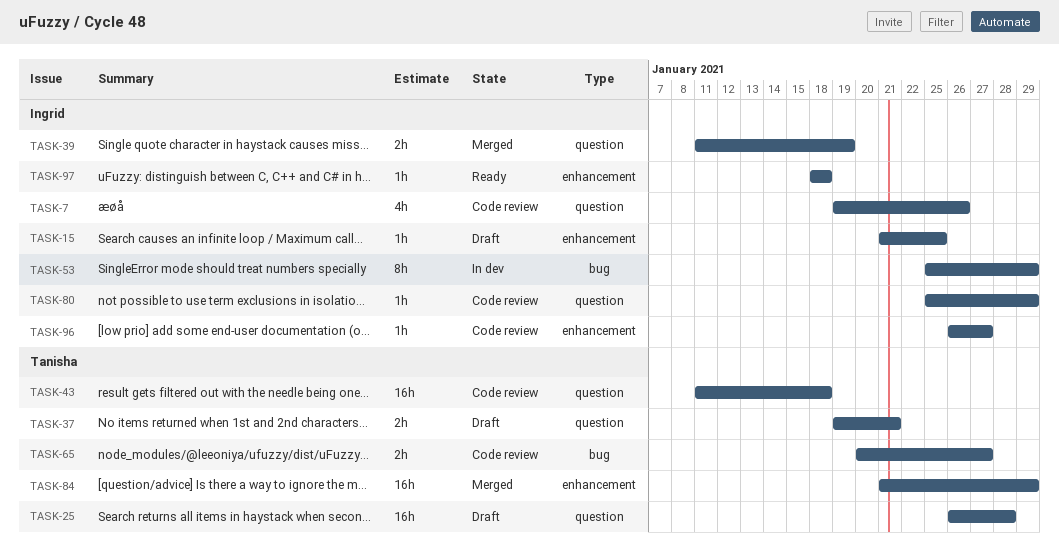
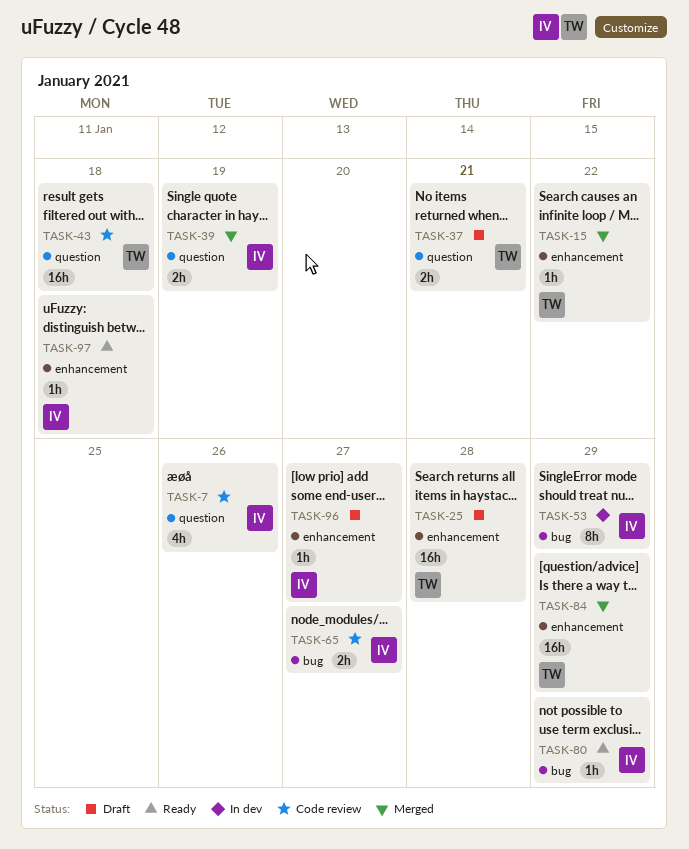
TASK-15, status: Draft -> Merged
TASK-15, owner: Ingrid -> Tanisha
TASK-15, due: Jan 25 -> Jan 22
TASK-25, label: question -> enhancement
TASK-65, owner: Tanisha -> Ingrid
TASK-80, status: Code review -> Ready
TASK-80, label: question -> bug
TASK-96, status: Code review -> Draft

